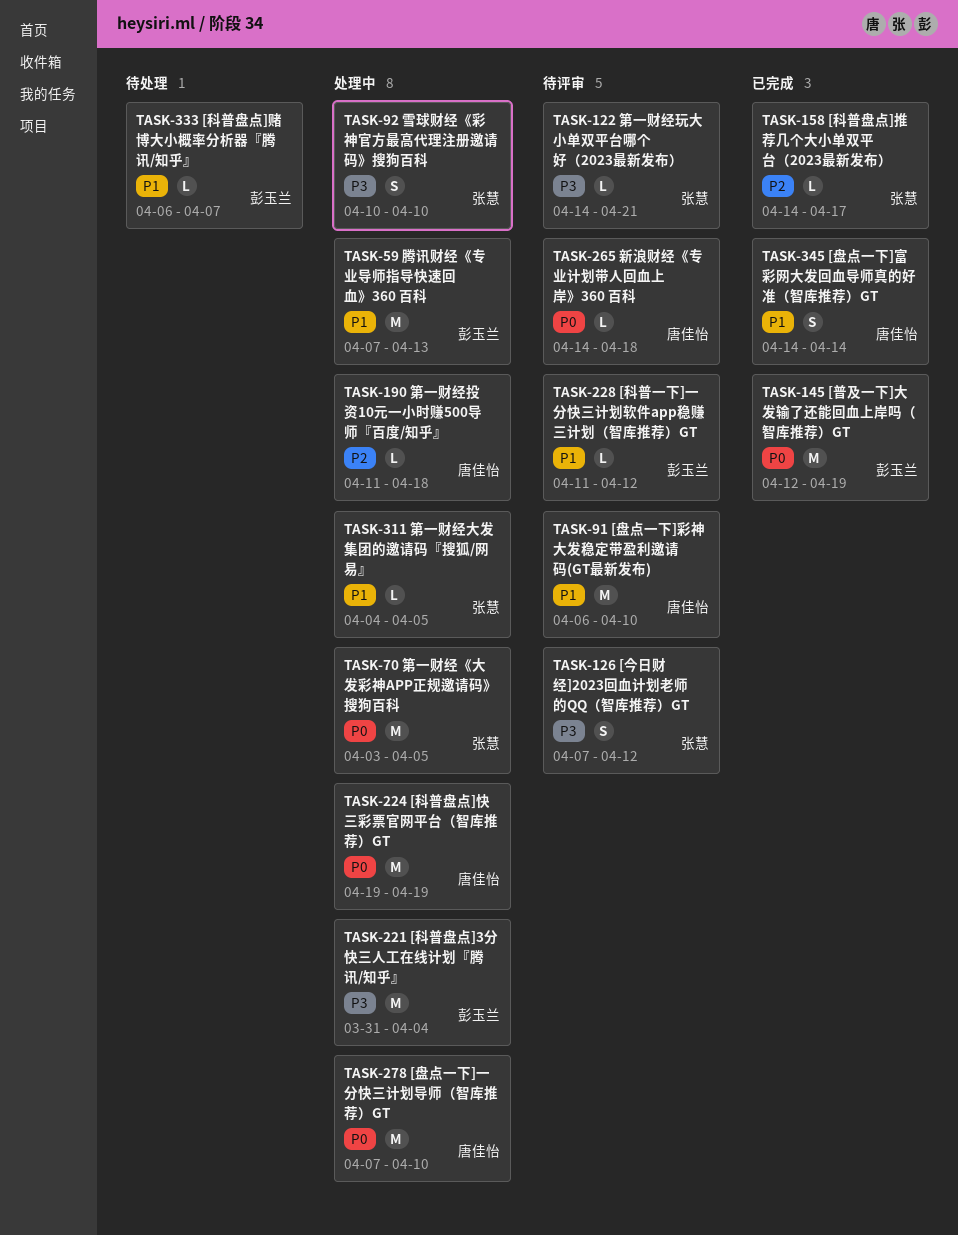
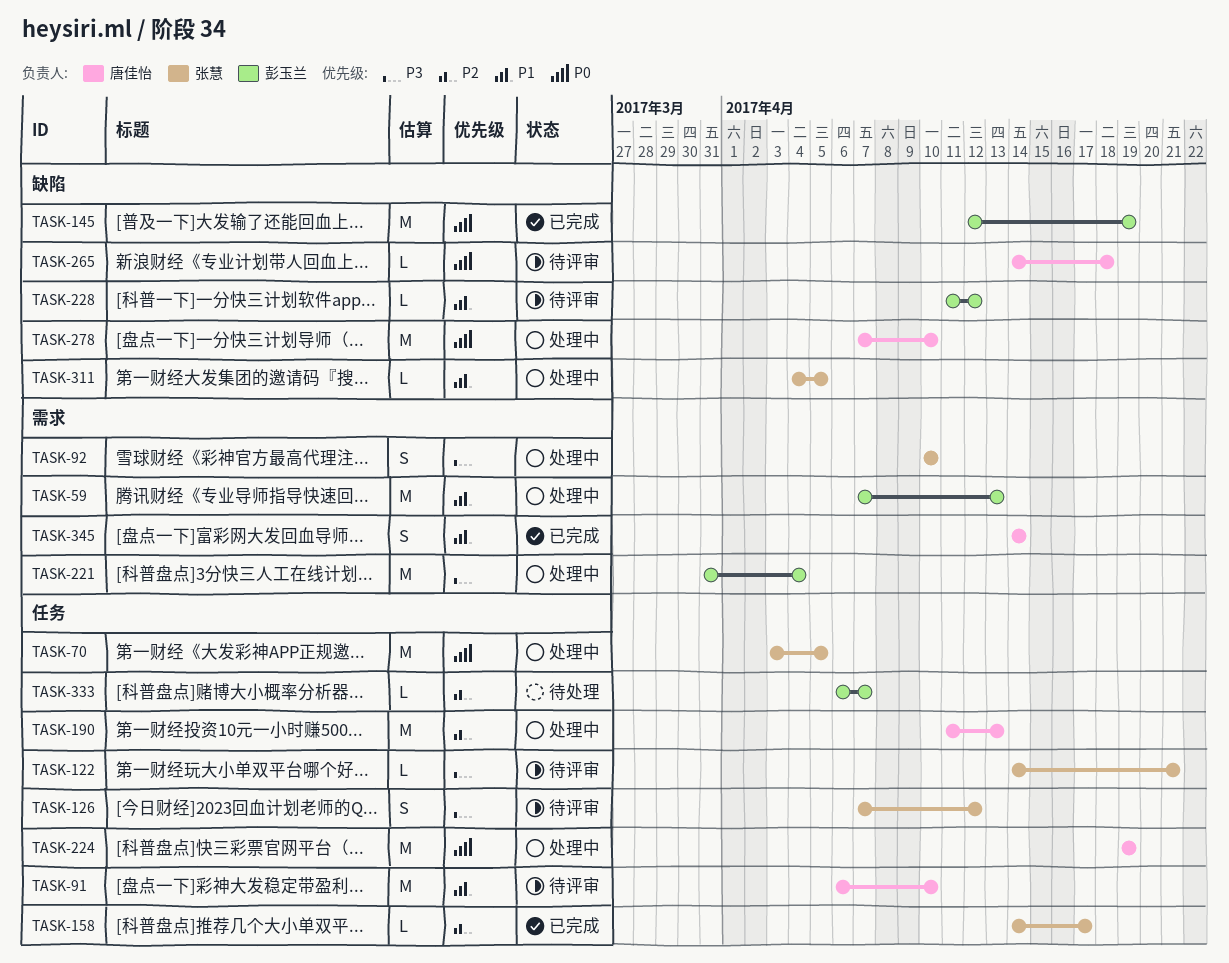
TASK-190, estimate: L -> M
TASK-190, due: Apr 18 -> Apr 13
TASK-333, priority: P1 -> P2

